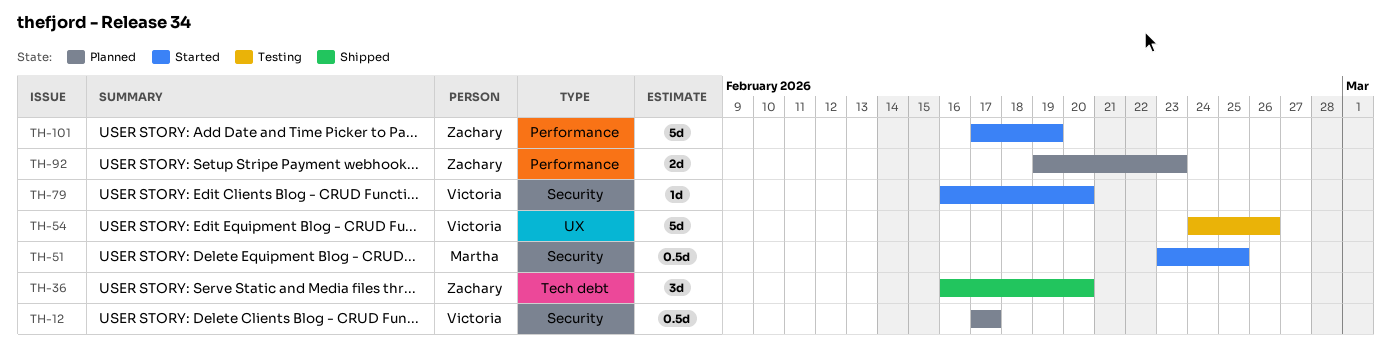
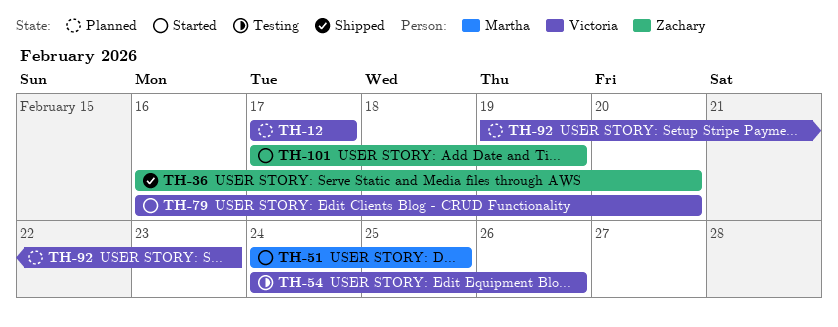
TH-51, start: Feb 23 -> Feb 24
TH-92, owner: Zachary -> Victoria

